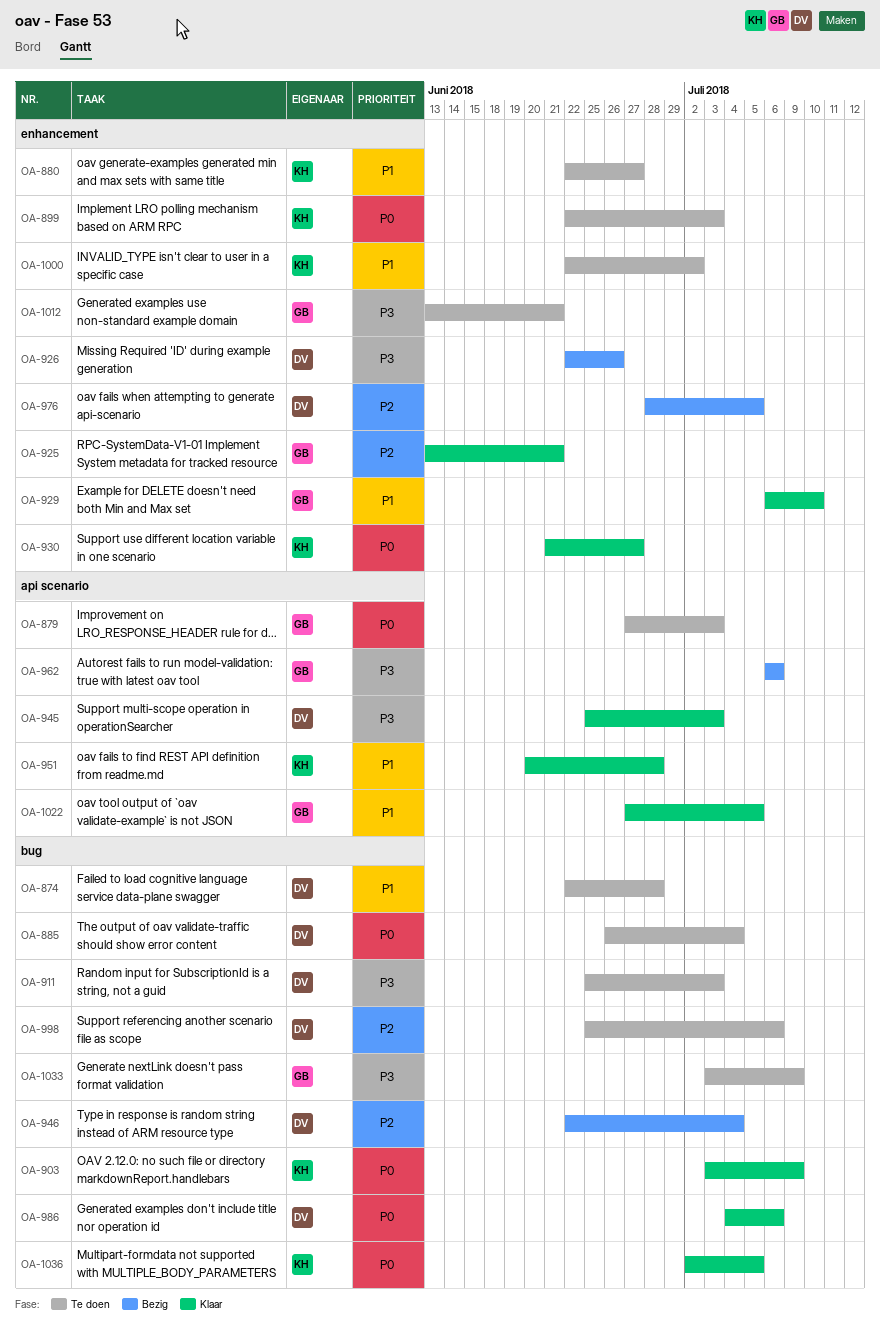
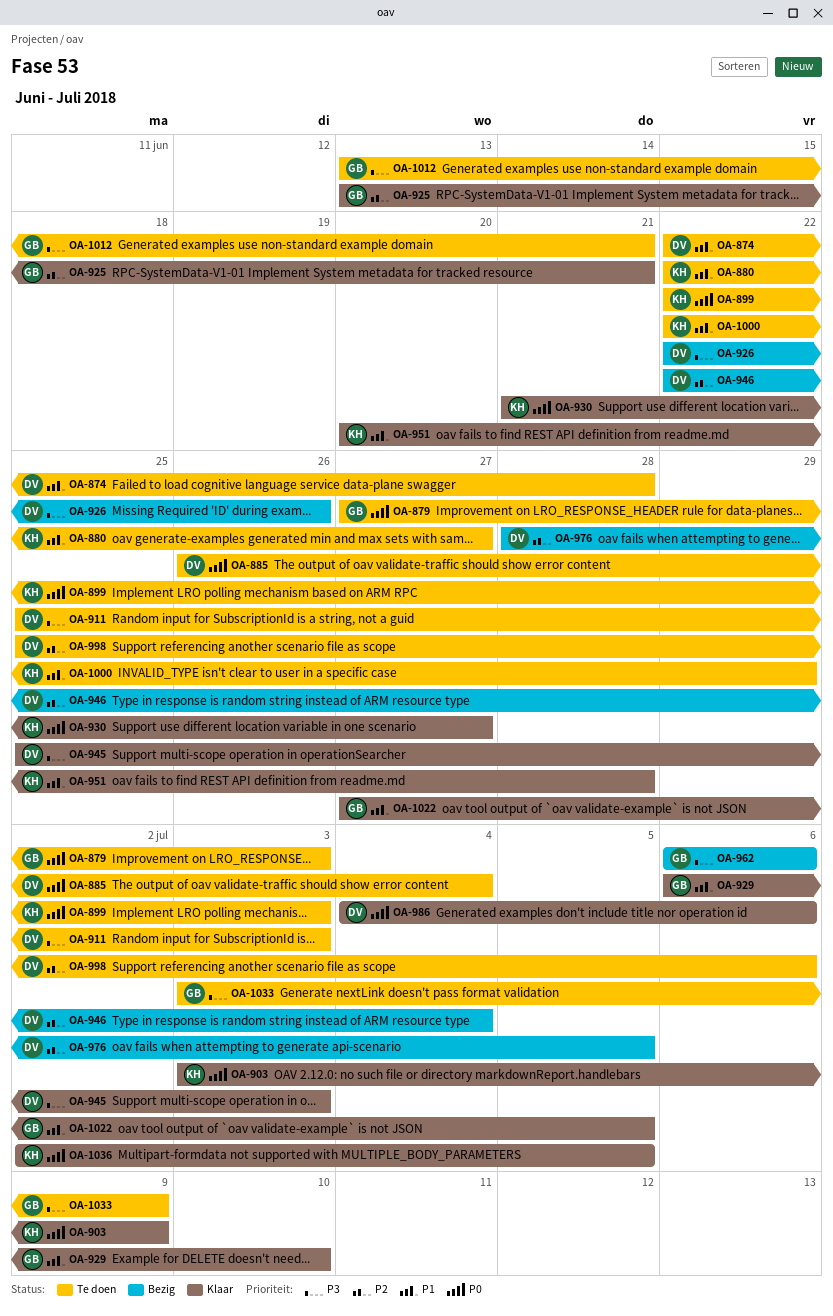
OA-1000, due: Jul 2 -> Jun 29

